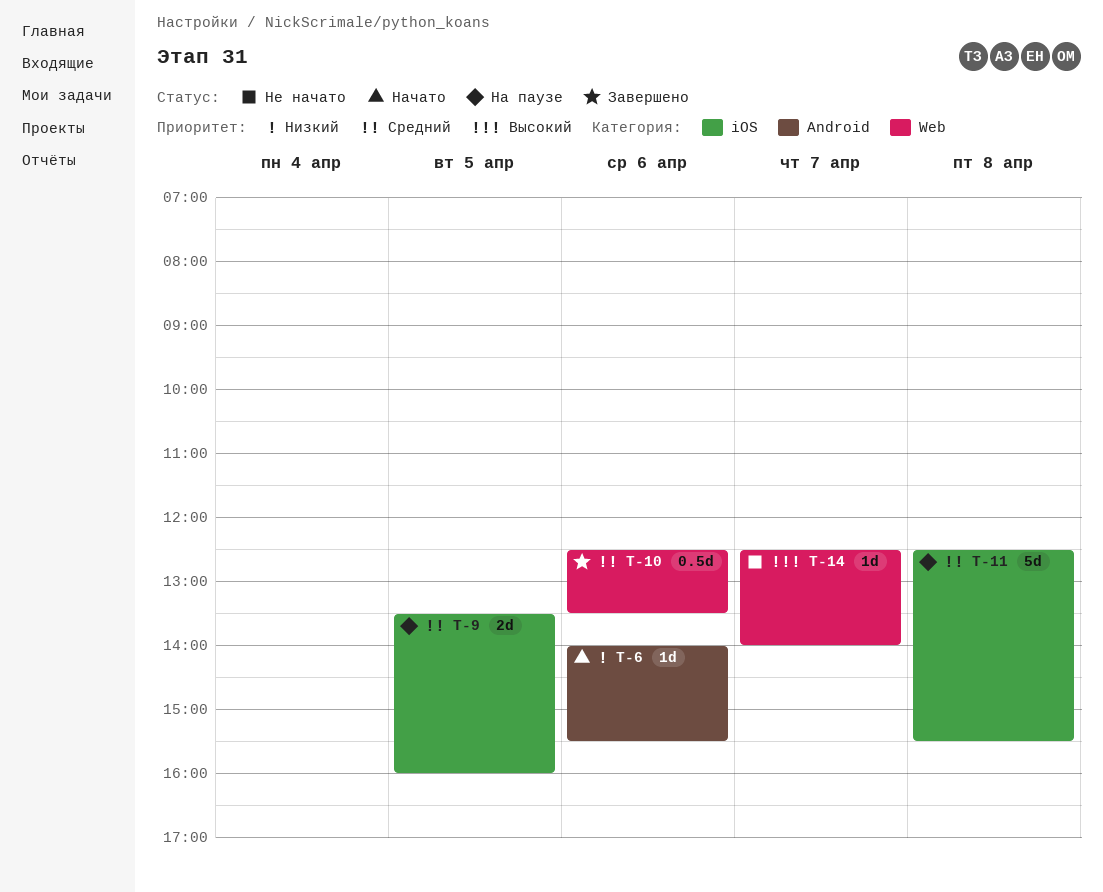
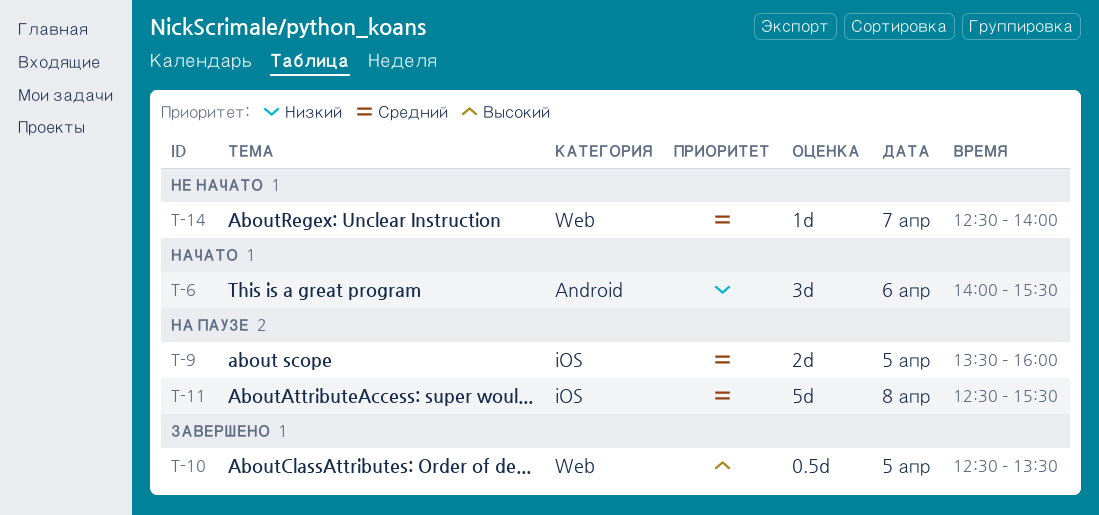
T-6, estimate: 1d -> 3d
T-10, priority: Средний -> Высокий
T-10, day: Apr 6 -> Apr 5
T-14, priority: Высокий -> Средний

